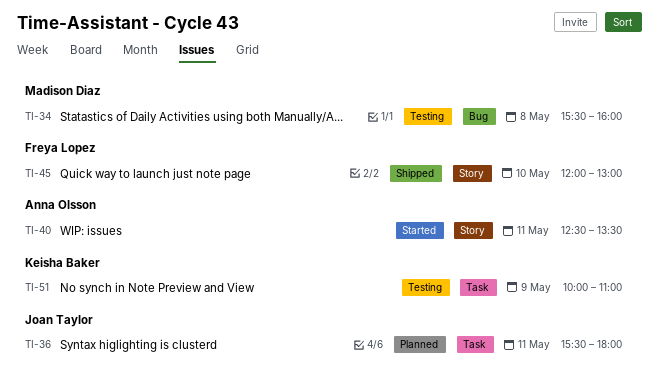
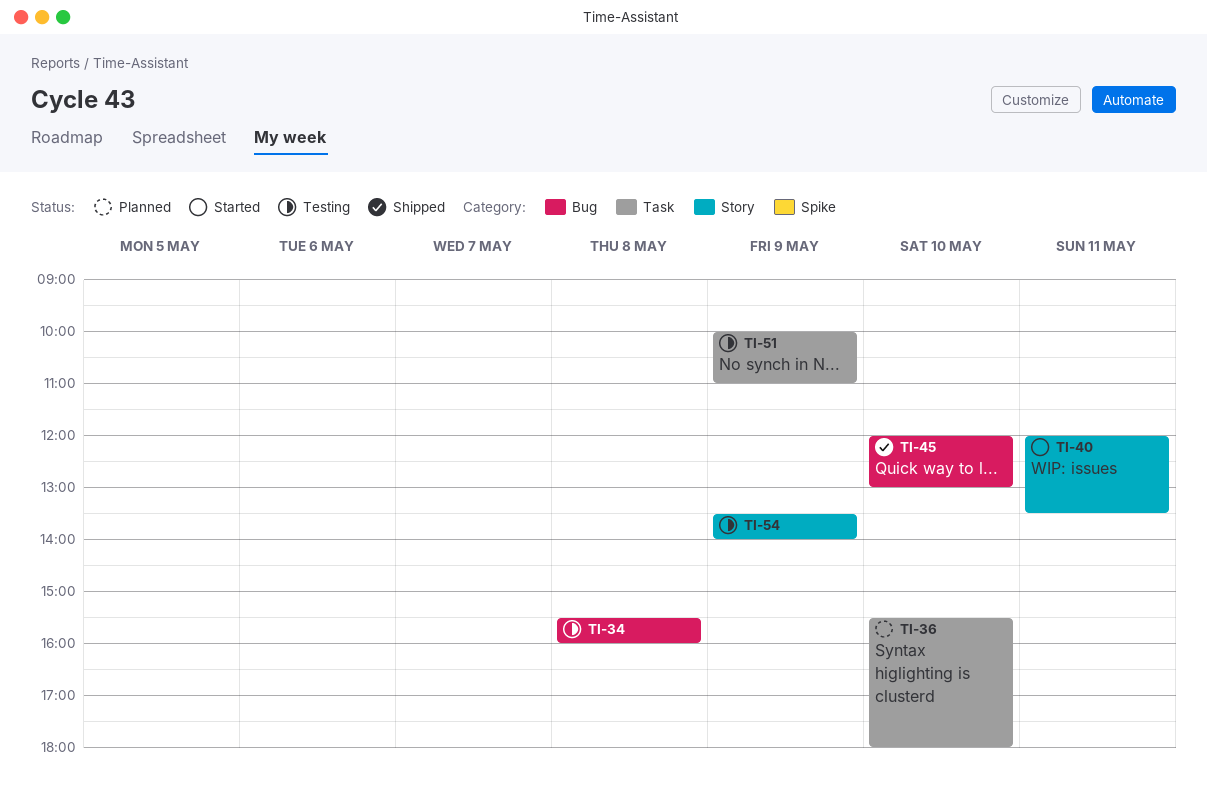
TI-36, day: May 11 -> May 10
TI-40, begins: 12:30 -> 12:00
TI-45, label: Story -> Bug
TI-54: none -> present

